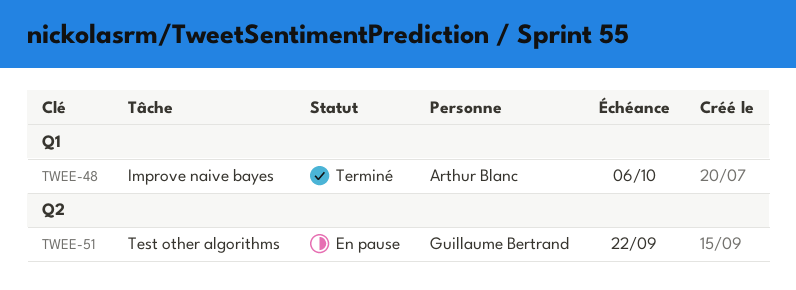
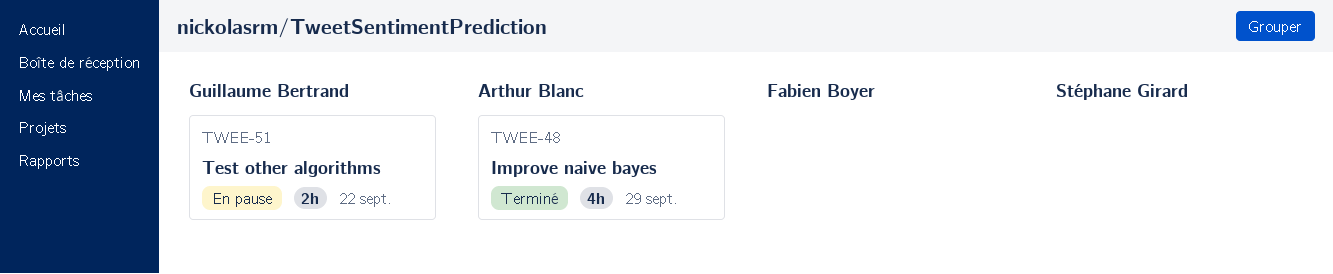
TWEE-48, due: Oct 6 -> Sep 29

